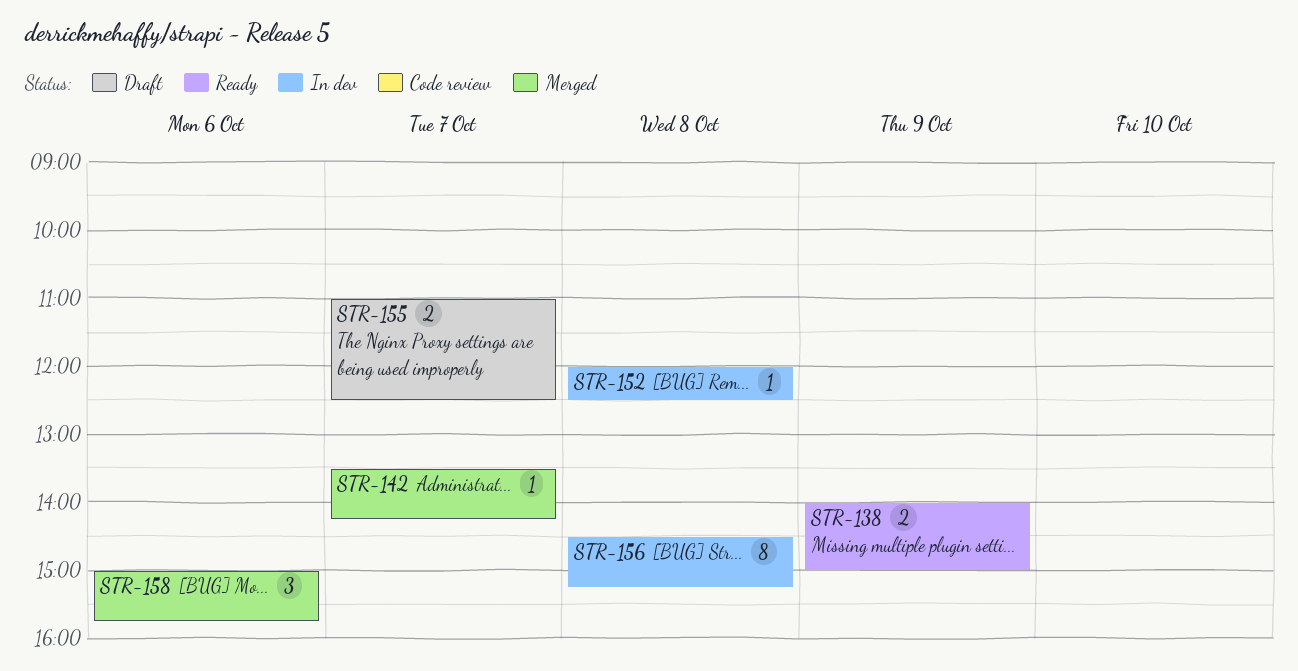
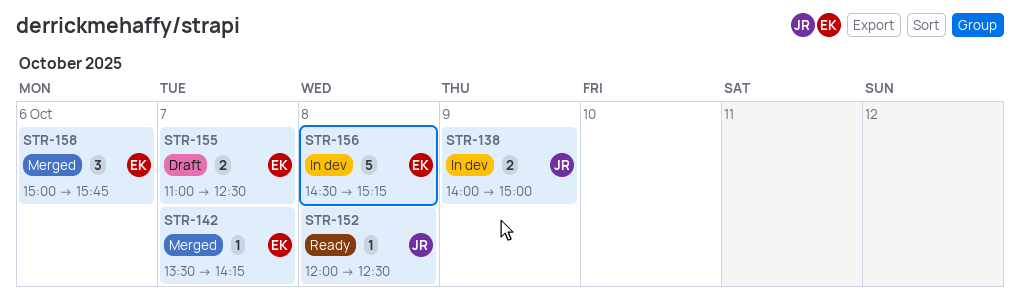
STR-138, status: Ready -> In dev
STR-152, status: In dev -> Ready
STR-156, estimate: 8 -> 5

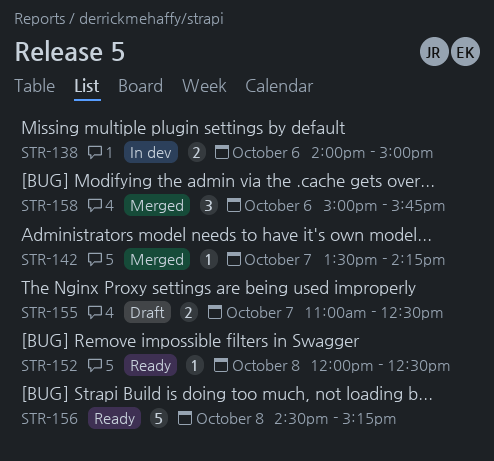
STR-138, day: Oct 9 -> Oct 6
STR-156, status: In dev -> Ready

